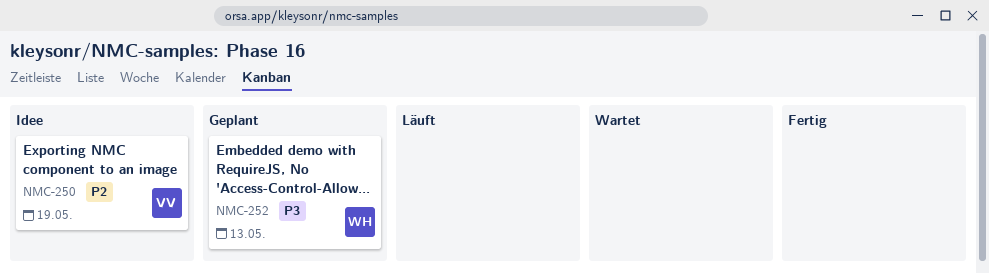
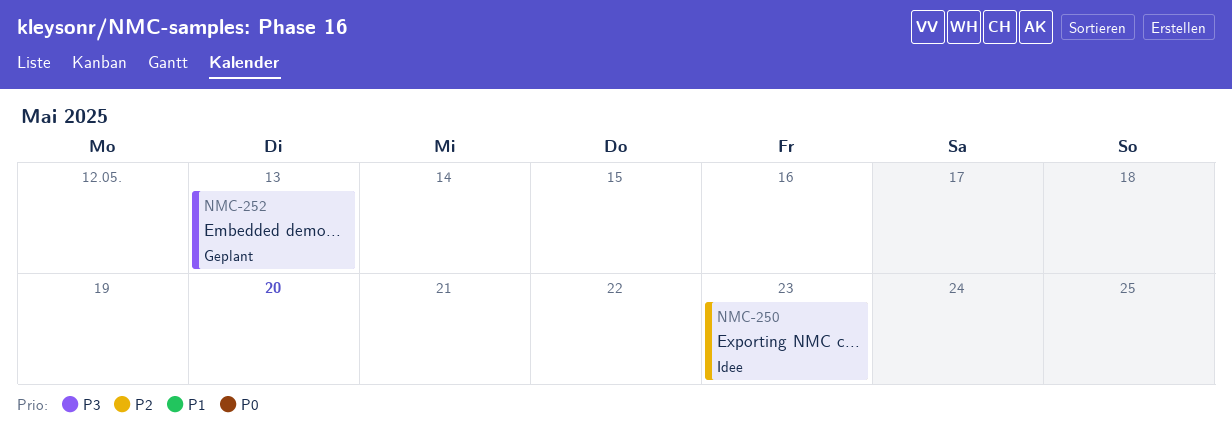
NMC-250, due: May 19 -> May 23

